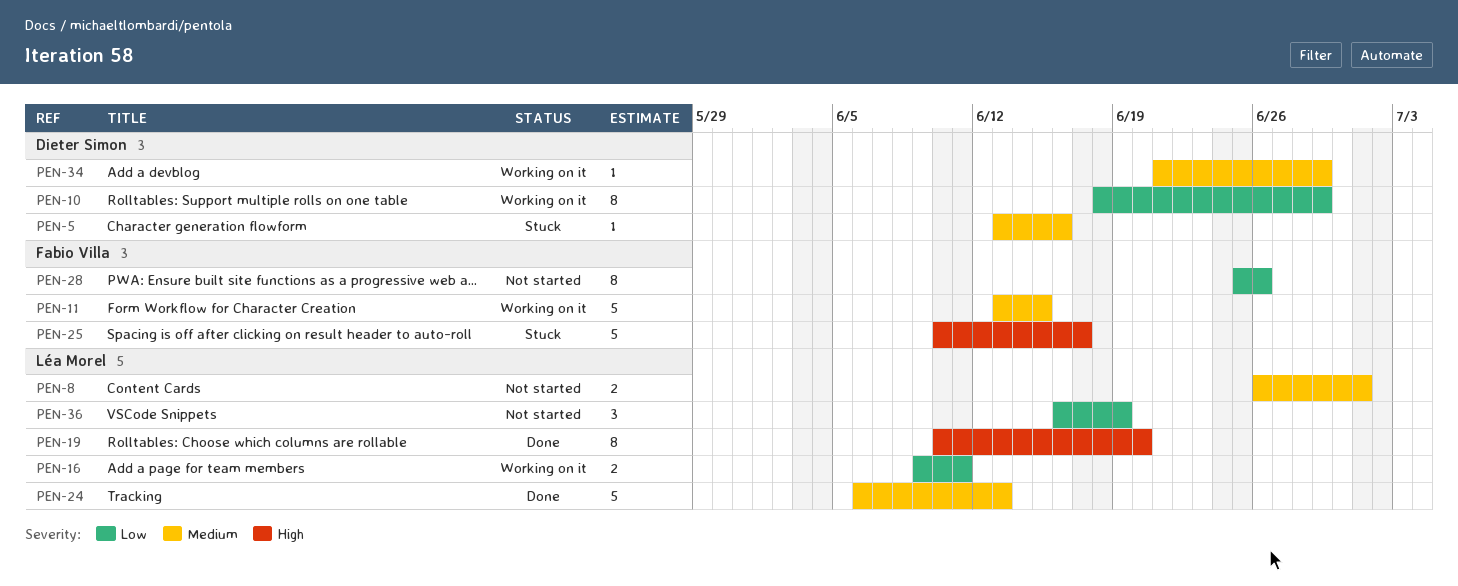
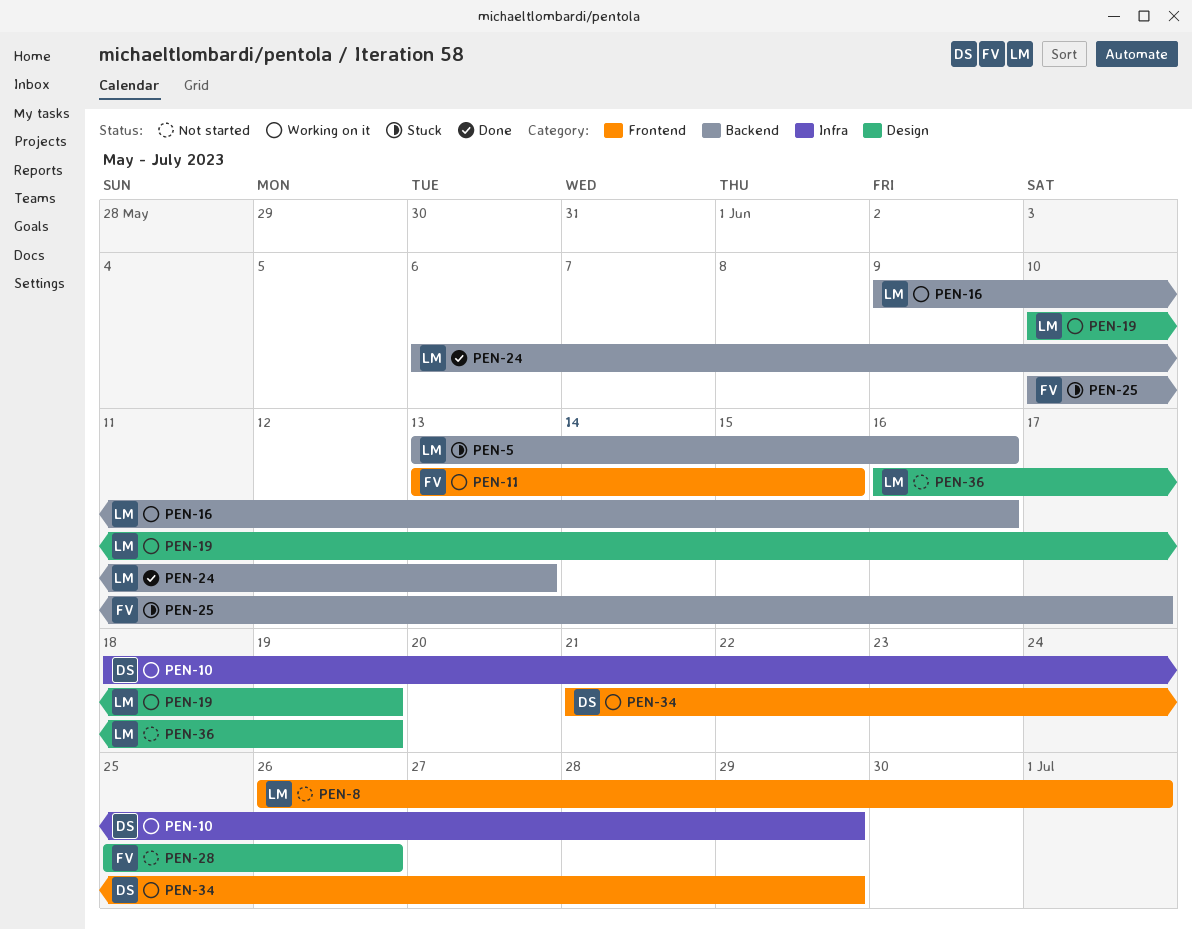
PEN-5, owner: Dieter Simon -> Léa Morel
PEN-16, due: Jun 11 -> Jun 16
PEN-19, status: Done -> Working on it
PEN-19, due: Jun 20 -> Jun 19

